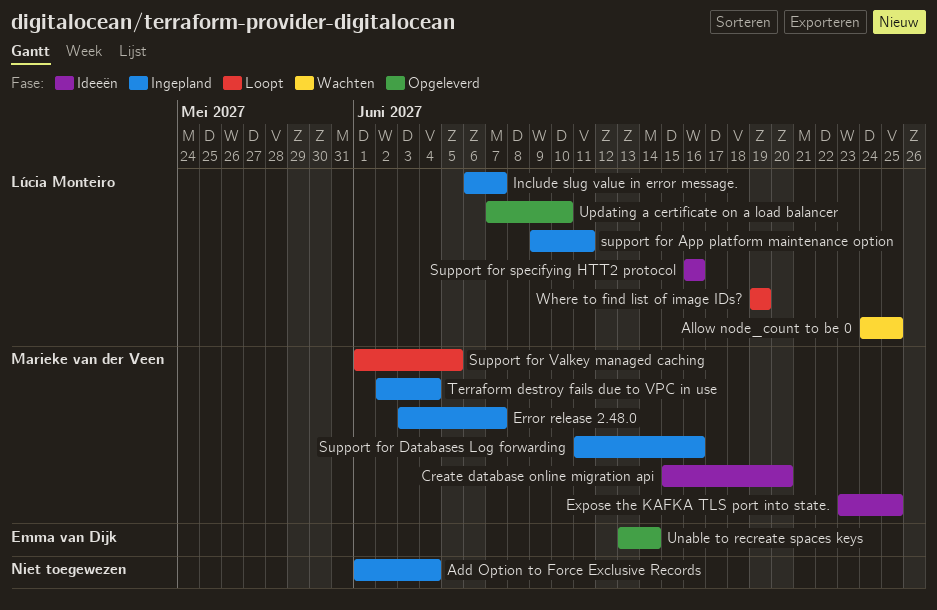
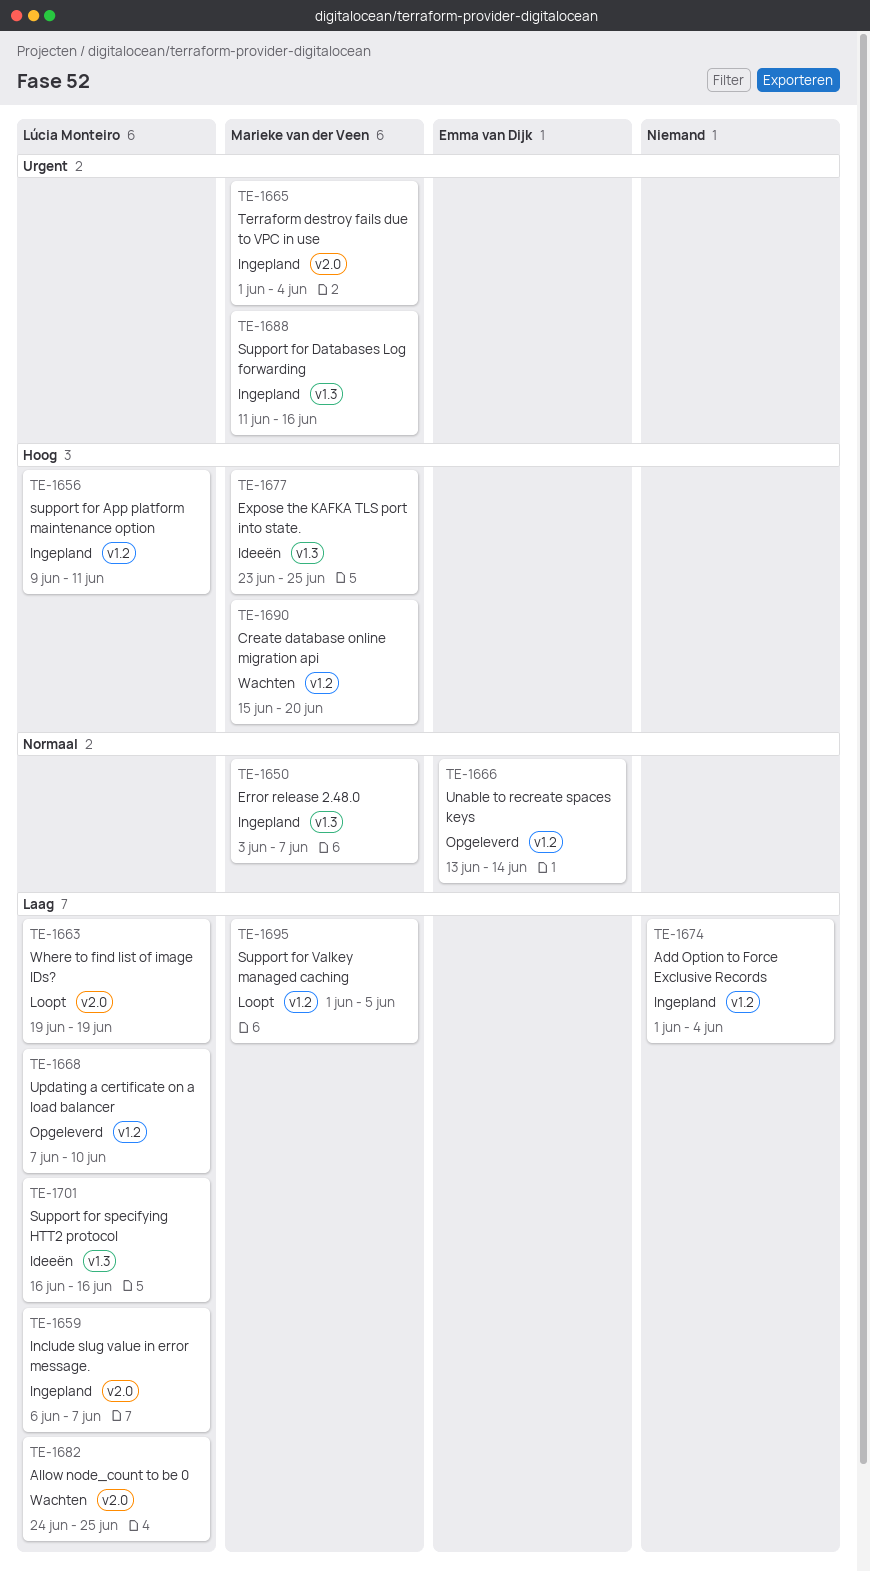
Create database online migration api, status: Ideeën -> Wachten
Terraform destroy fails due to VPC in use, start: Jun 2 -> Jun 1

